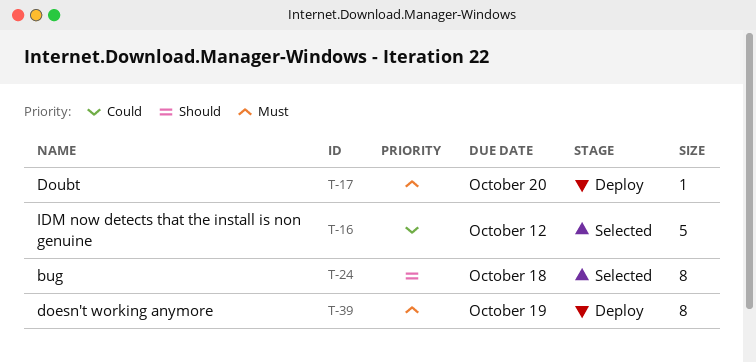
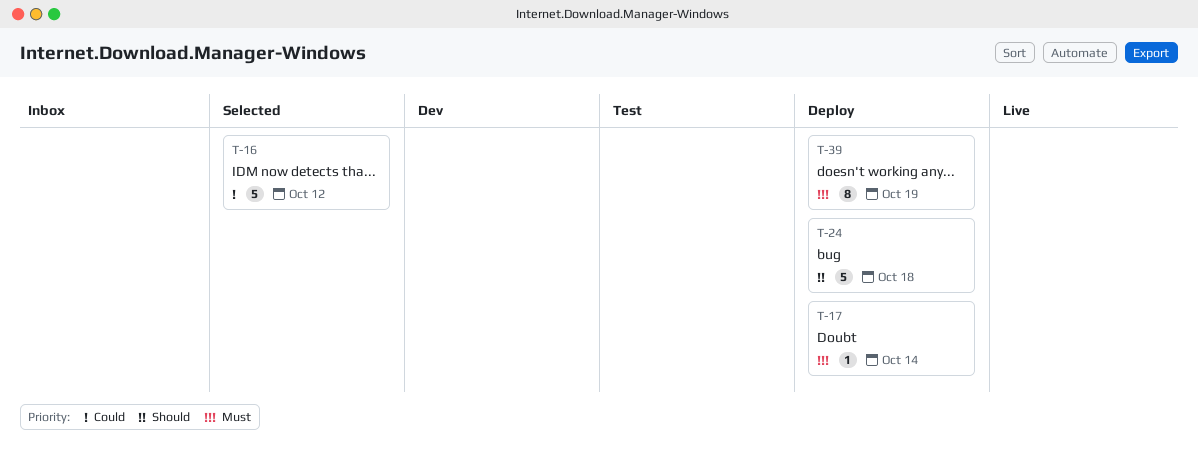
T-17, due: Oct 20 -> Oct 14
T-24, status: Selected -> Deploy
T-24, estimate: 8 -> 5

